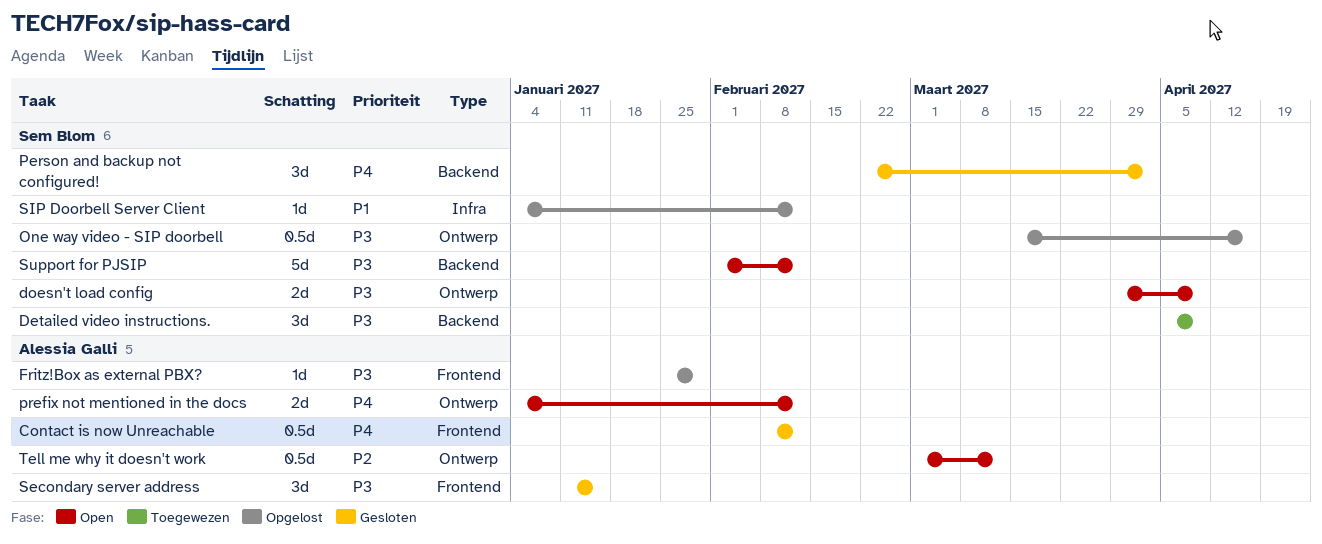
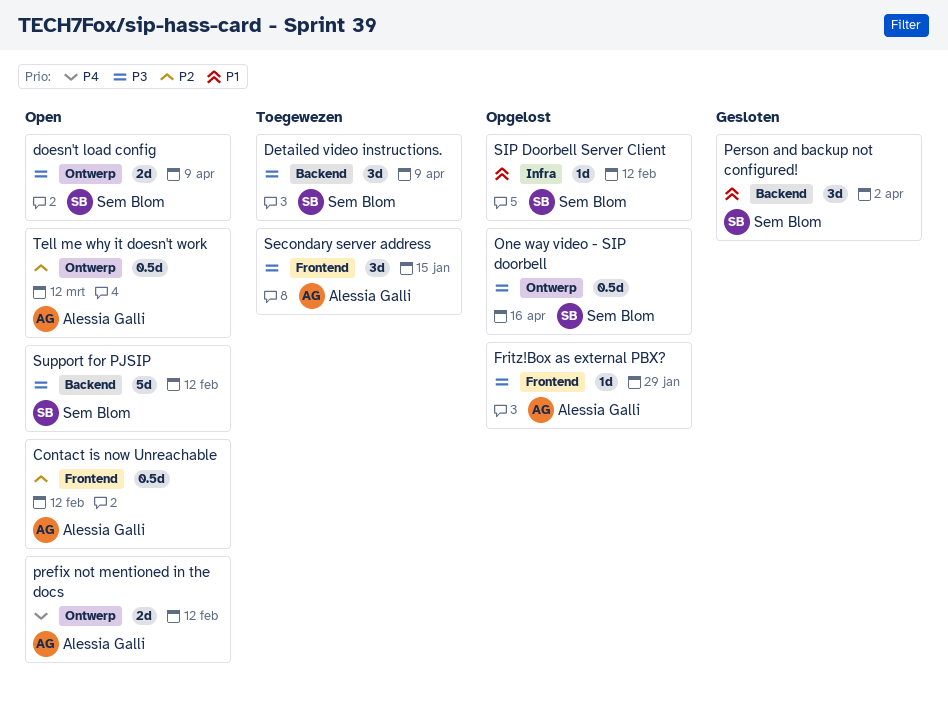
Contact is now Unreachable, status: Gesloten -> Open
Contact is now Unreachable, priority: P4 -> P2
Person and backup not configured!, priority: P4 -> P1
Secondary server address, status: Gesloten -> Toegewezen

